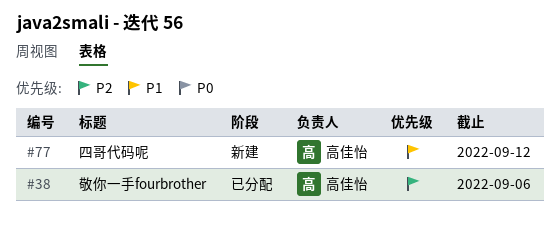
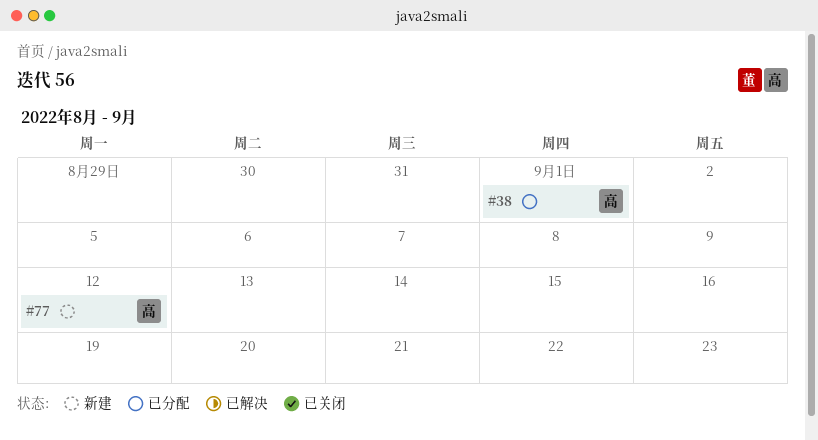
#38, due: Sep 6 -> Sep 1

